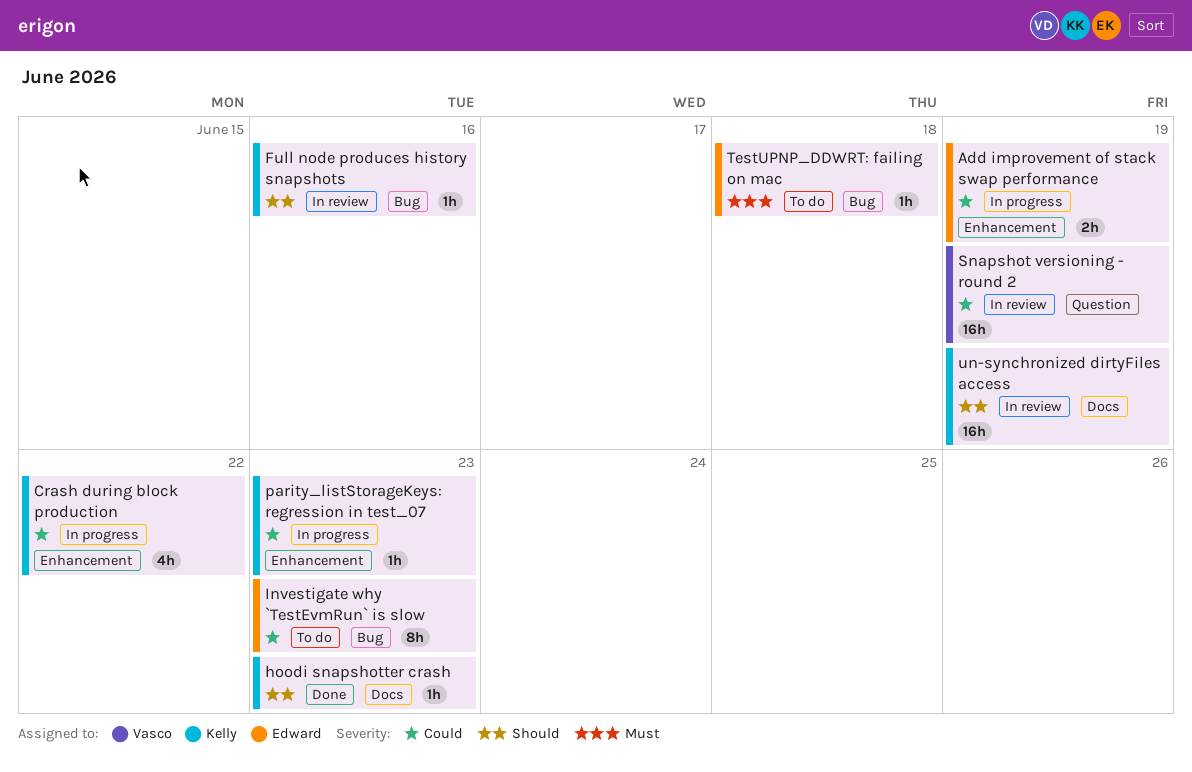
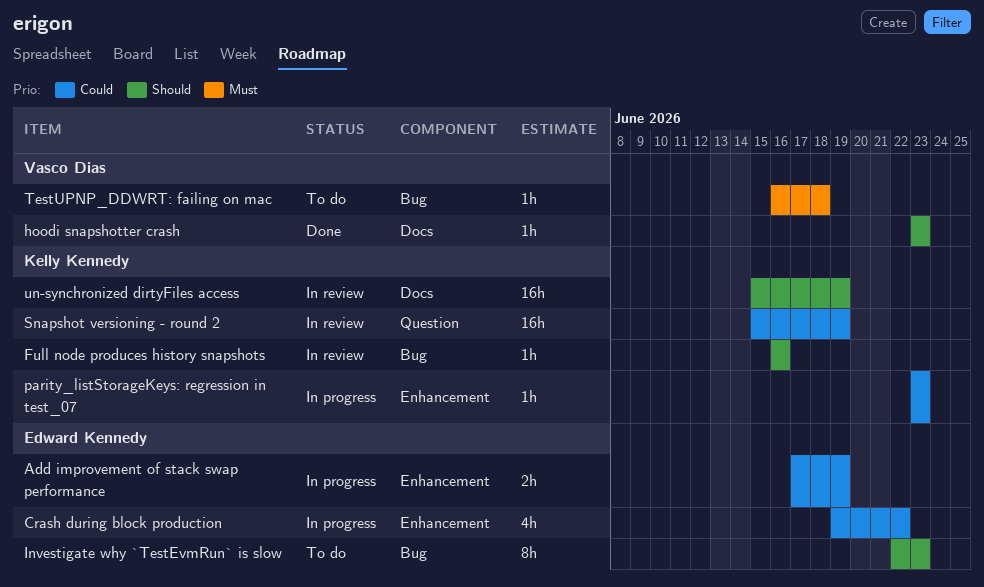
Crash during block production, owner: Kelly Kennedy -> Edward Kennedy
hoodi snapshotter crash, owner: Kelly Kennedy -> Vasco Dias
Investigate why `TestEvmRun` is slow, priority: Could -> Should
Snapshot versioning - round 2, owner: Vasco Dias -> Kelly Kennedy
TestUPNP_DDWRT: failing on mac, owner: Edward Kennedy -> Vasco Dias

